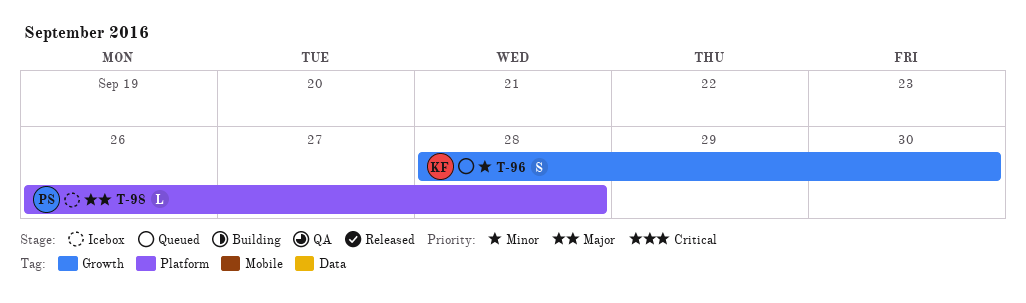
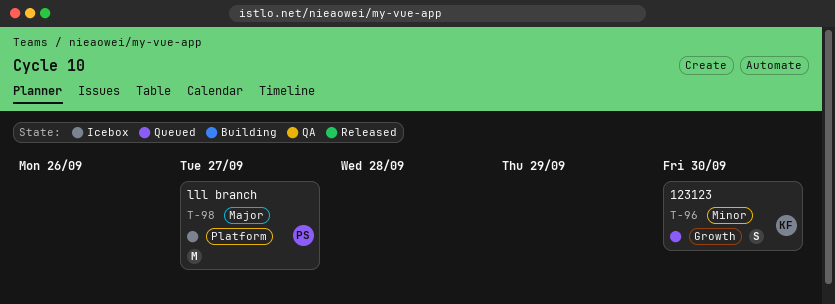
T-98, estimate: L -> M
T-98, due: Sep 28 -> Sep 27

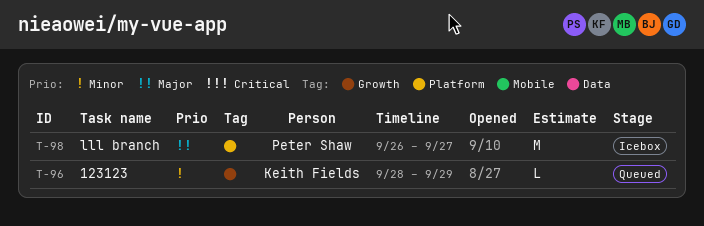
T-96, estimate: S -> L
T-96, due: Sep 30 -> Sep 29

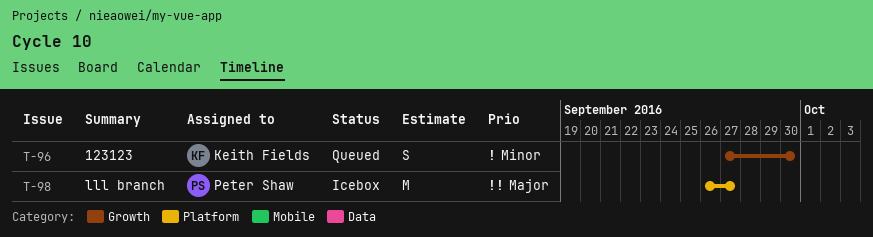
T-96, estimate: L -> S
T-96, start: Sep 28 -> Sep 27
T-96, due: Sep 29 -> Sep 30

